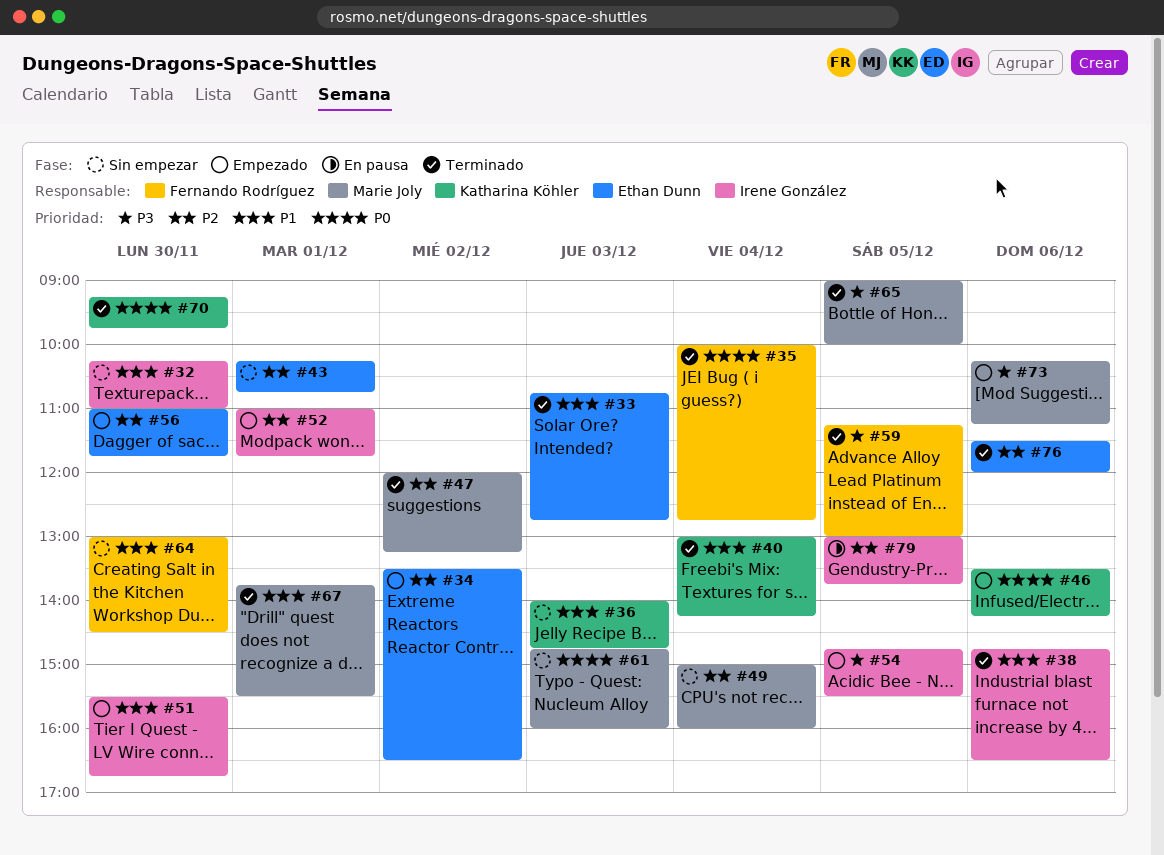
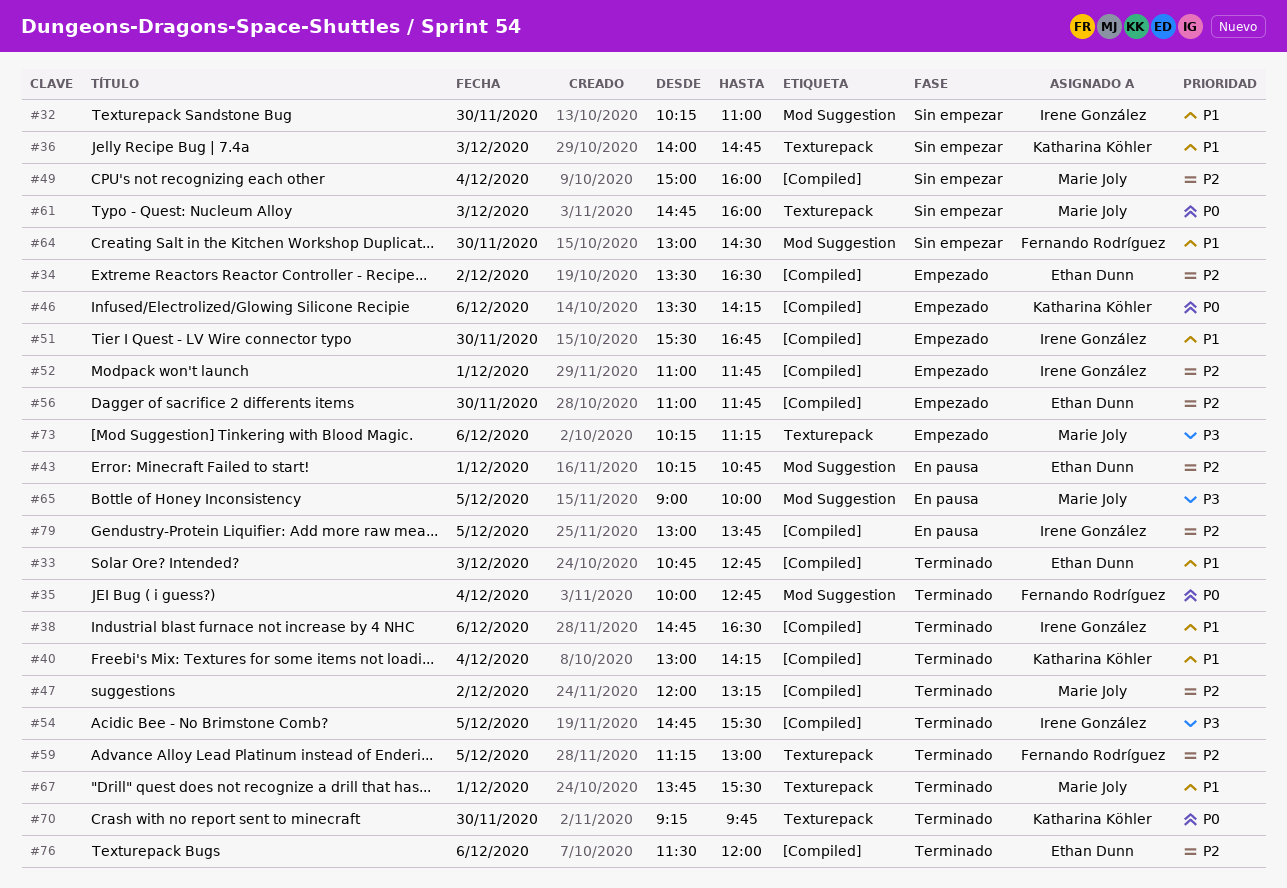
#43, status: Sin empezar -> En pausa
#54, status: Empezado -> Terminado
#59, priority: P3 -> P2
#65, status: Terminado -> En pausa

